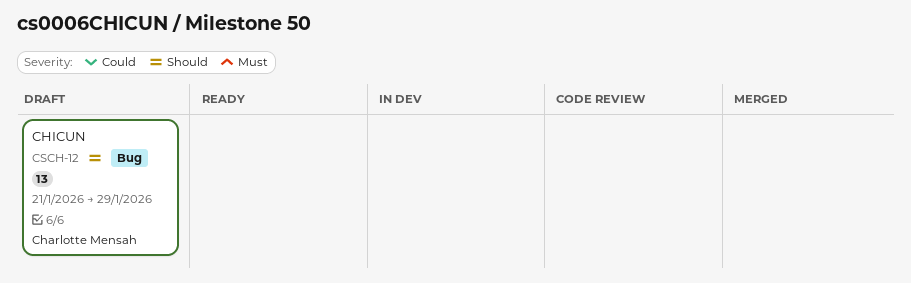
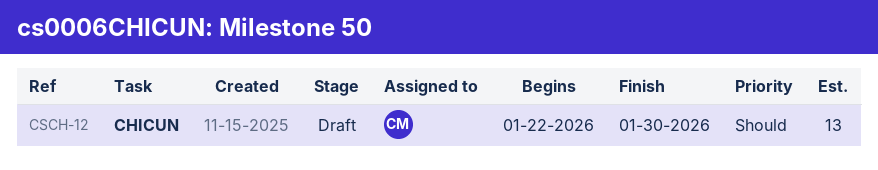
CSCH-12, start: Jan 21 -> Jan 22
CSCH-12, due: Jan 29 -> Jan 30

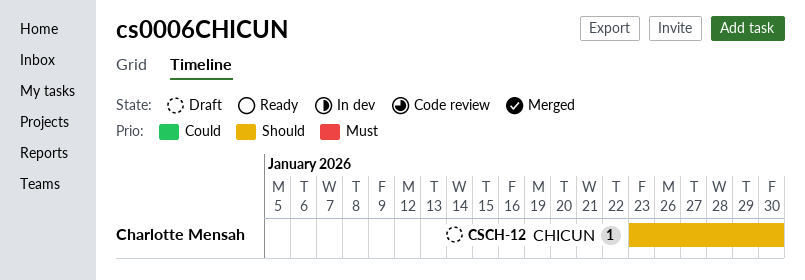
CSCH-12, estimate: 13 -> 1
CSCH-12, start: Jan 22 -> Jan 23

